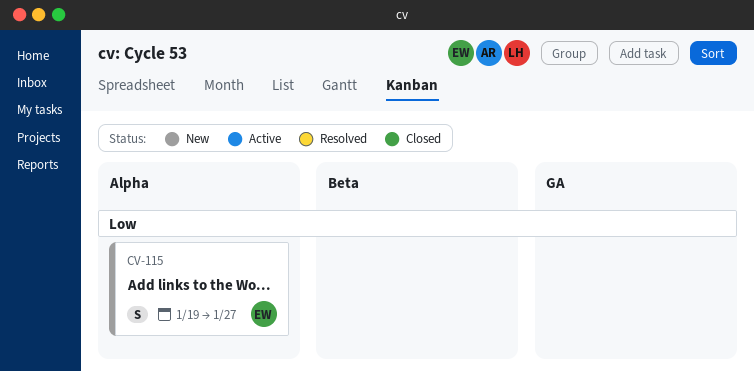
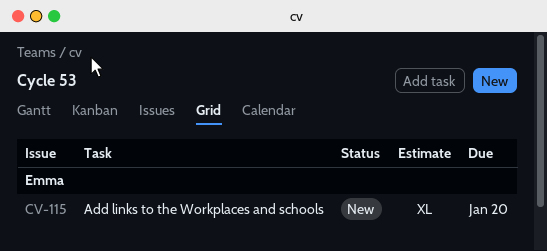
CV-115, estimate: S -> XL
CV-115, due: Jan 27 -> Jan 20

